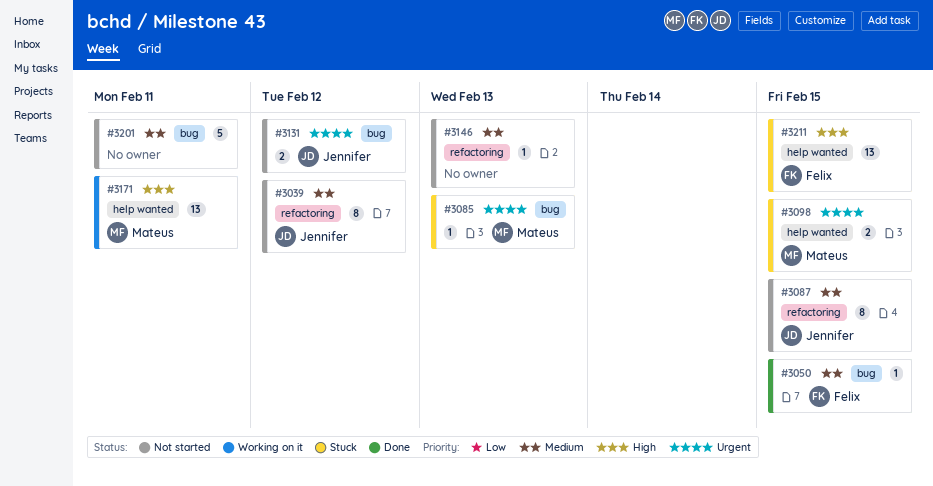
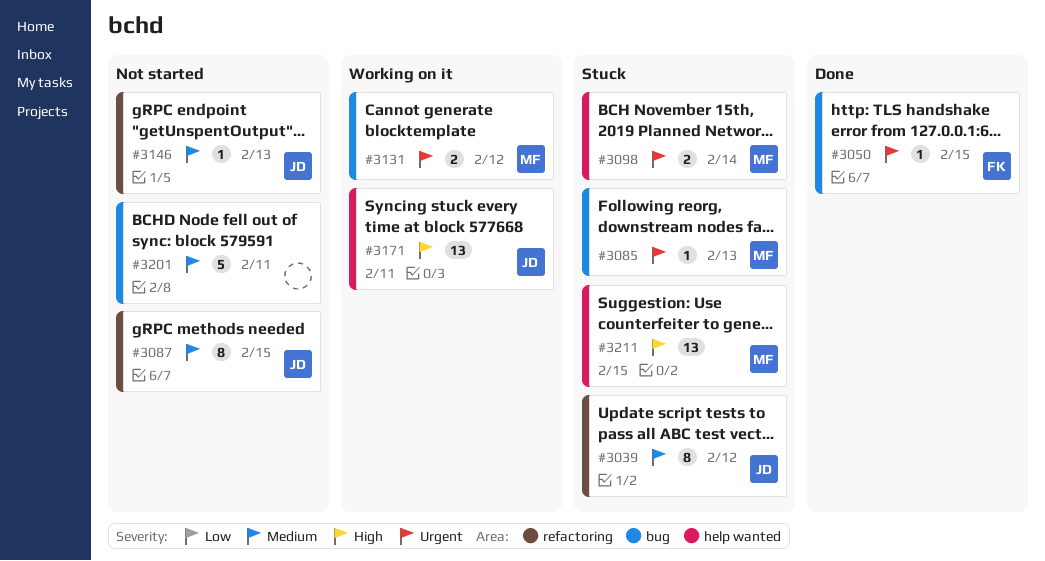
#3039, status: Not started -> Stuck
#3050, priority: Medium -> Urgent
#3098, due: Feb 15 -> Feb 14
#3131, status: Not started -> Working on it
#3131, owner: Jennifer -> Mateus
#3146, owner: none -> Jennifer
#3171, owner: Mateus -> Jennifer
#3211, owner: Felix -> Mateus

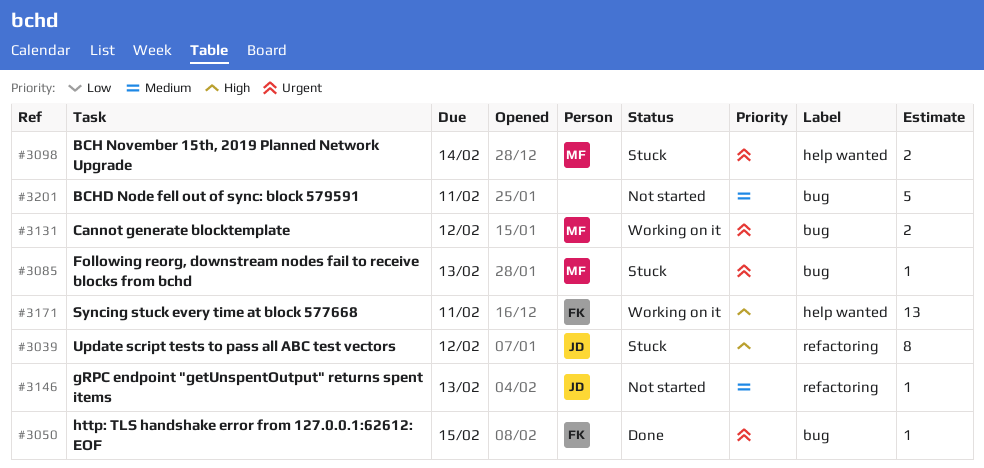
#3039, priority: Medium -> High
#3087: present -> none
#3171, owner: JD -> FK
#3211: present -> none

